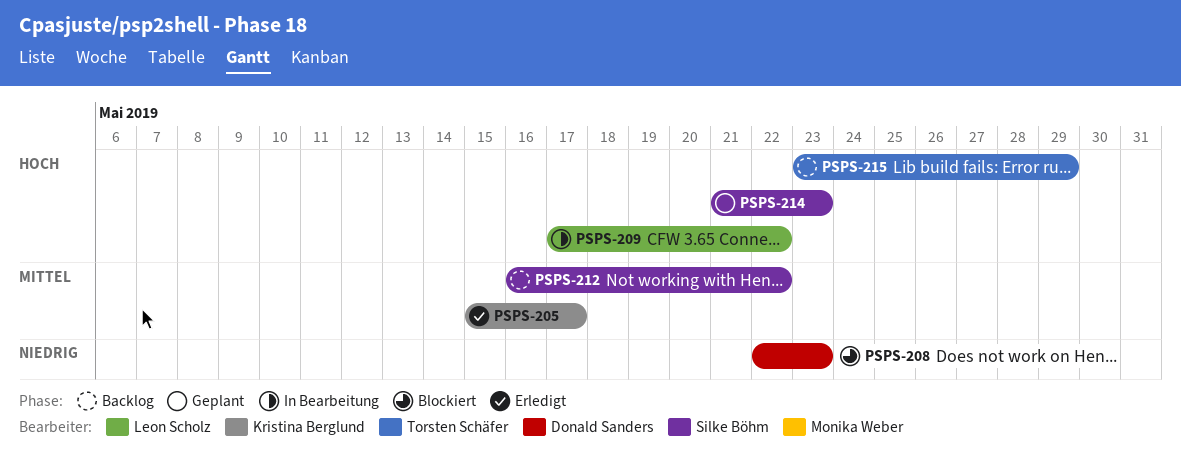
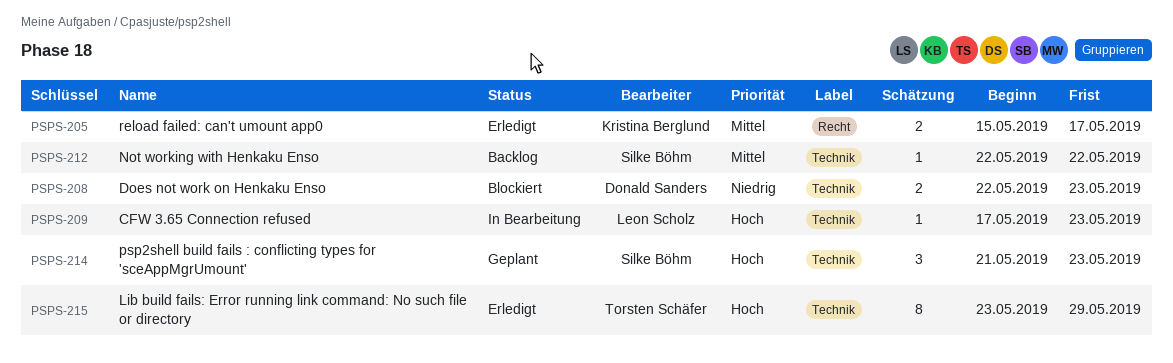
PSPS-209, due: May 22 -> May 23
PSPS-212, start: May 16 -> May 22
PSPS-215, status: Backlog -> Erledigt

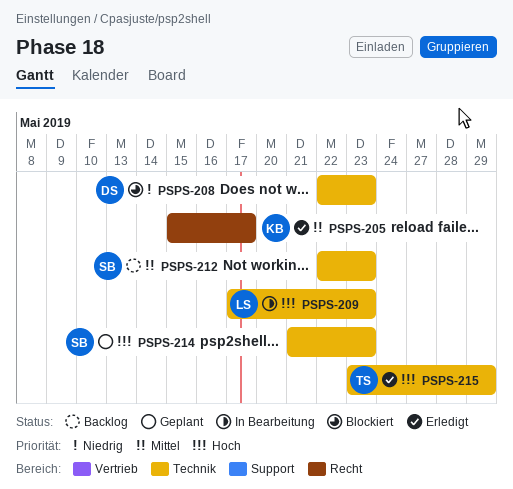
PSPS-212, due: May 22 -> May 23

